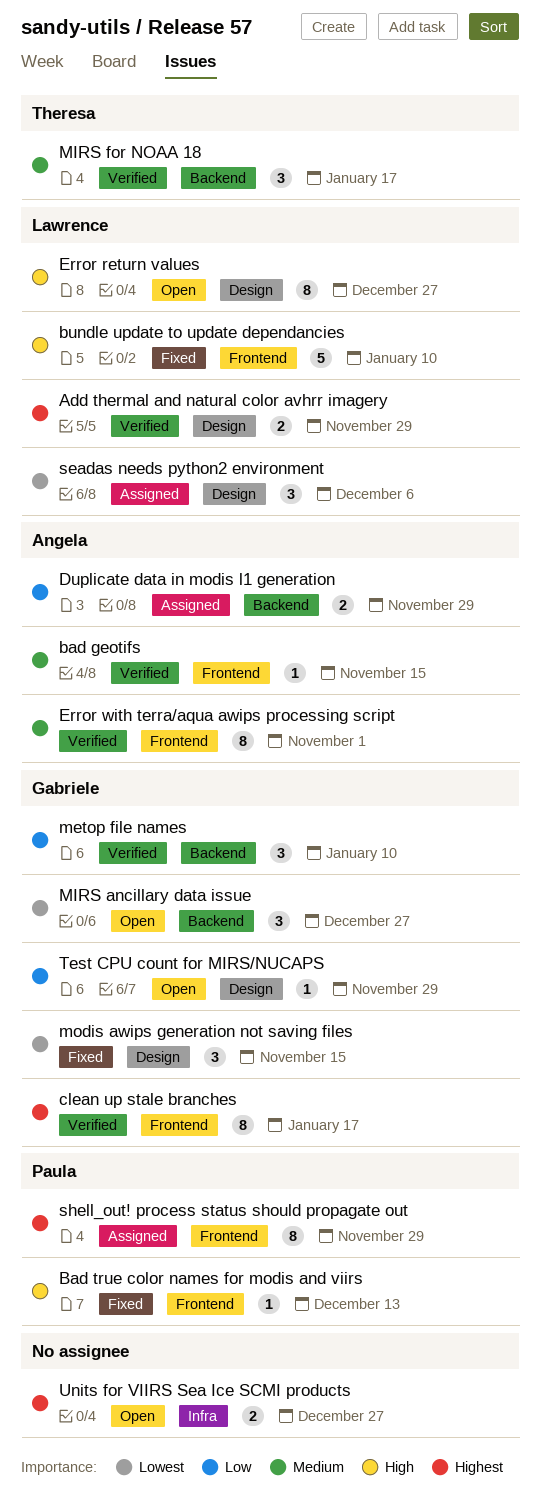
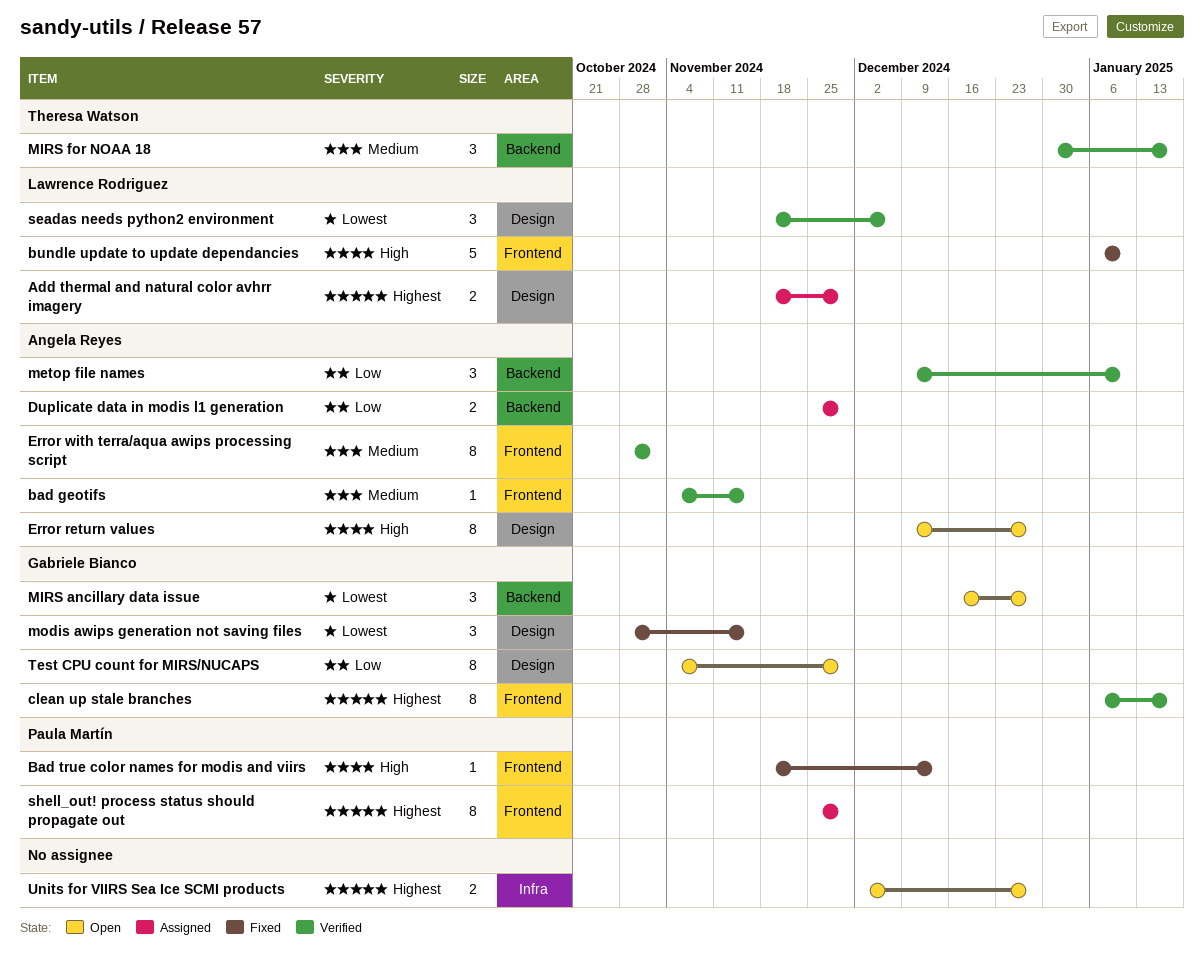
Add thermal and natural color avhrr imagery, status: Verified -> Assigned
Error return values, owner: Lawrence Rodriguez -> Angela Reyes
metop file names, owner: Gabriele Bianco -> Angela Reyes
seadas needs python2 environment, status: Assigned -> Verified
Test CPU count for MIRS/NUCAPS, estimate: 1 -> 8

